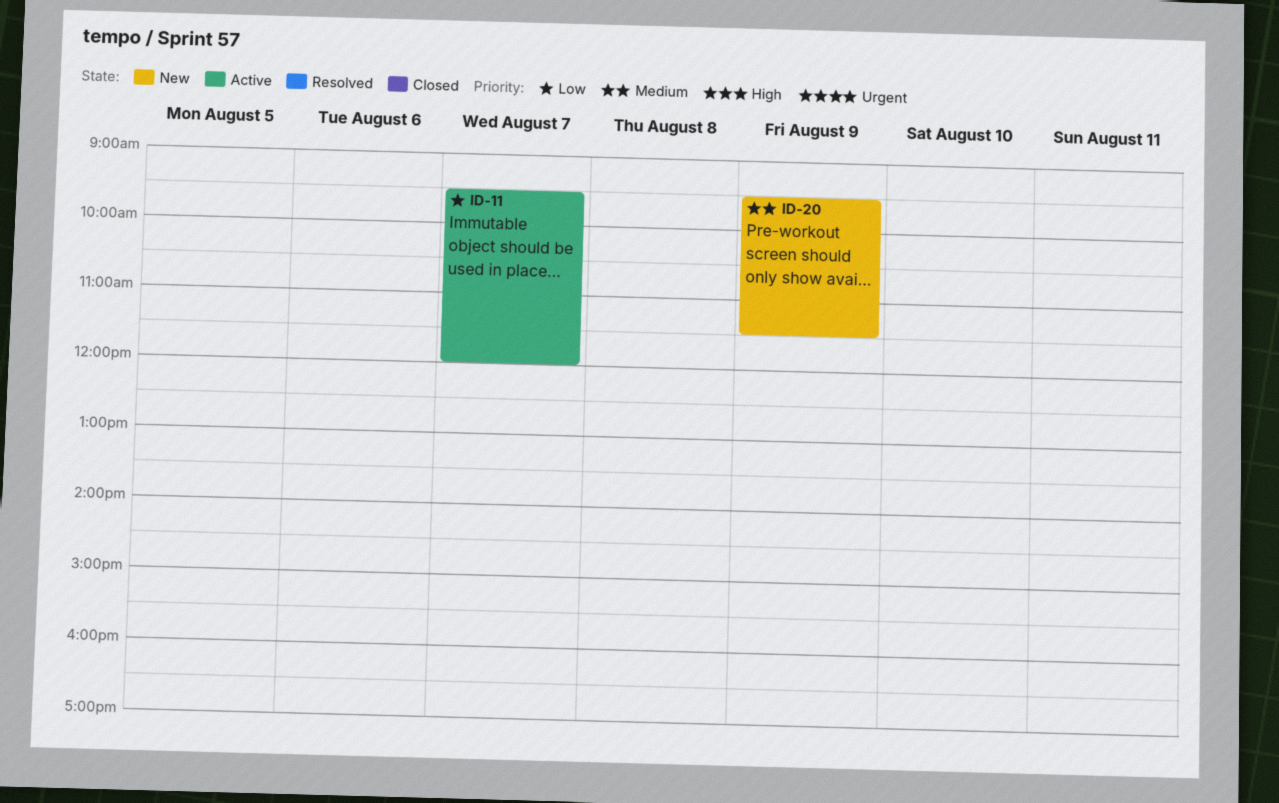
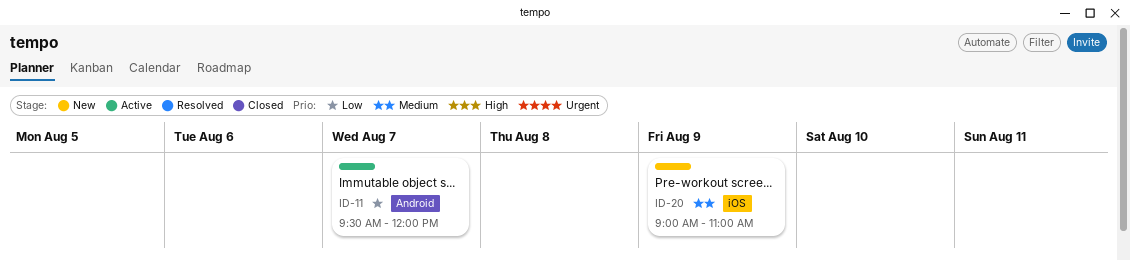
ID-20, begins: 09:30 -> 09:00
ID-20, ends: 11:30 -> 11:00

